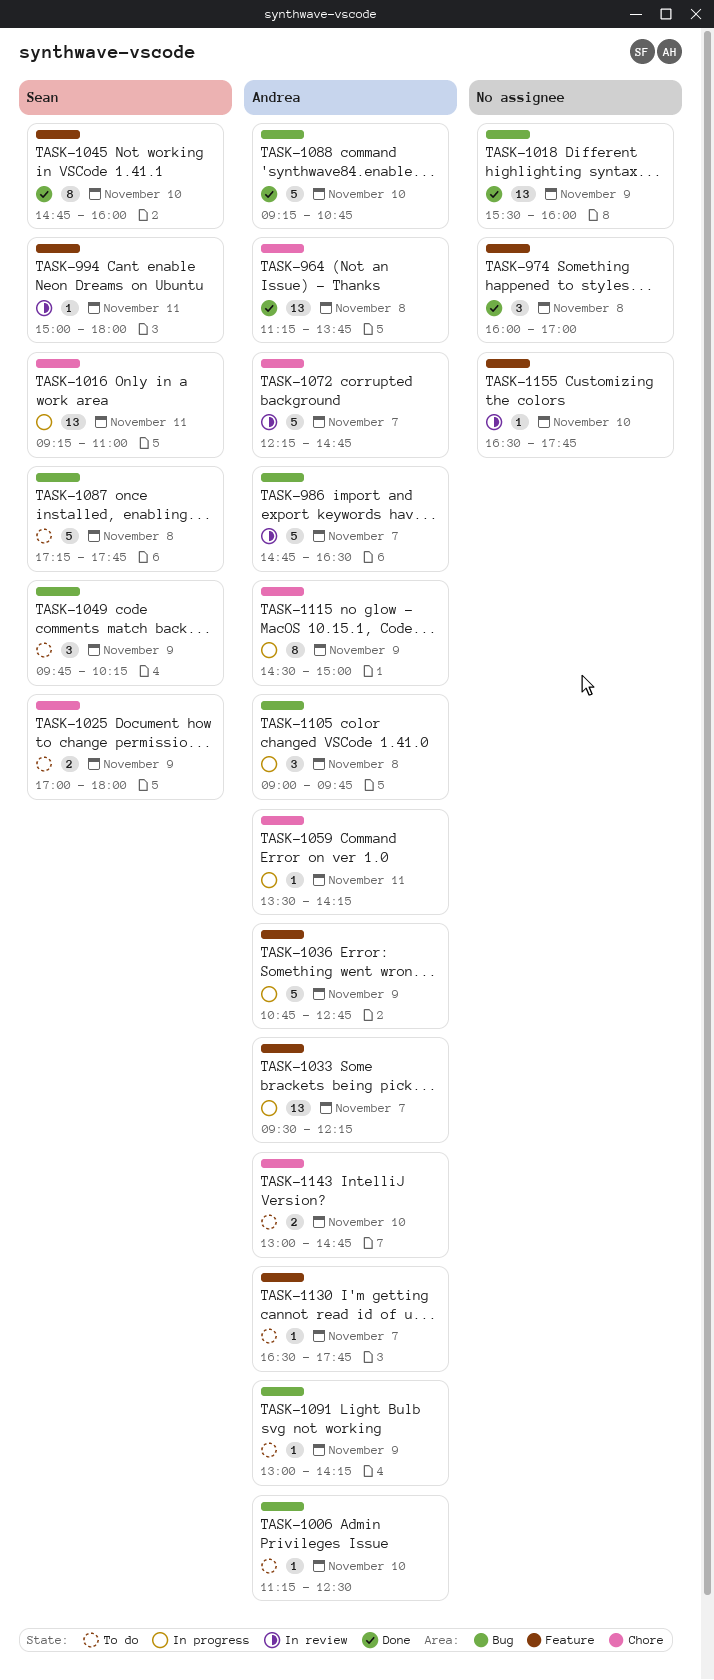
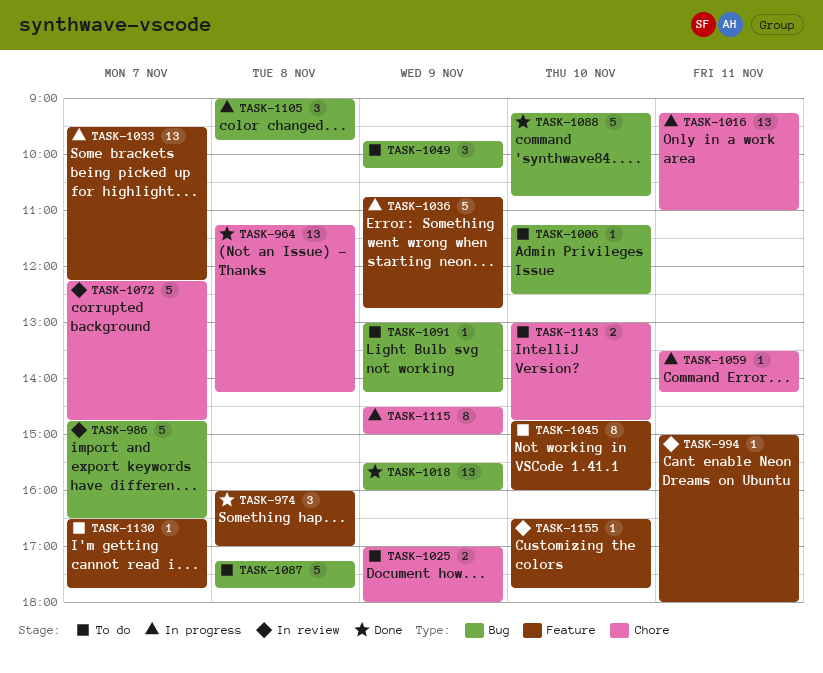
TASK-964, ends: 13:45 -> 14:15
TASK-1045, status: Done -> To do

